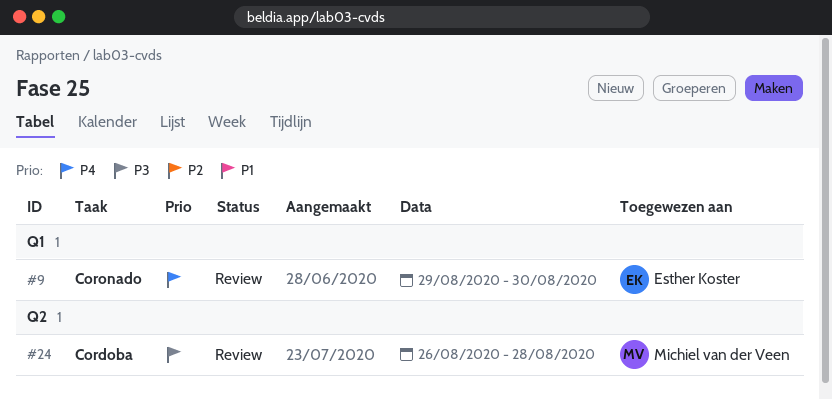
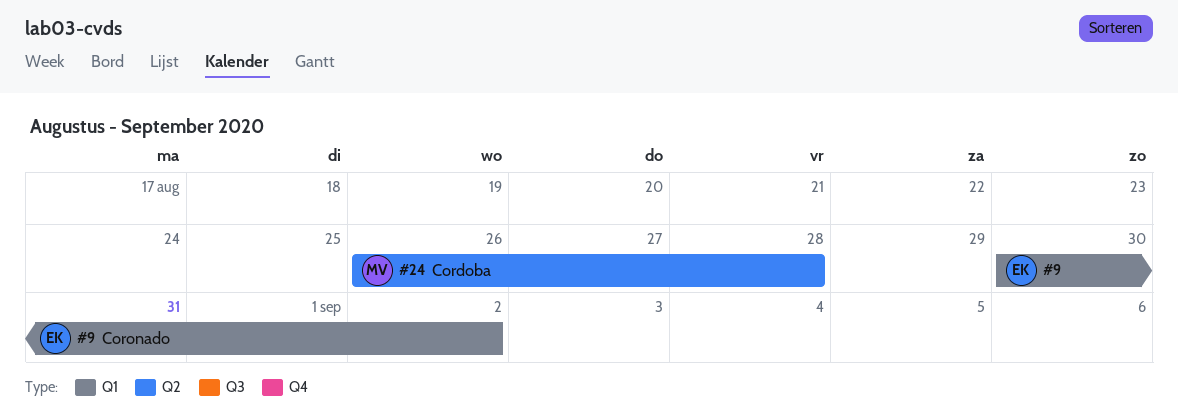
#9, start: Aug 29 -> Aug 30
#9, due: Aug 30 -> Sep 2

